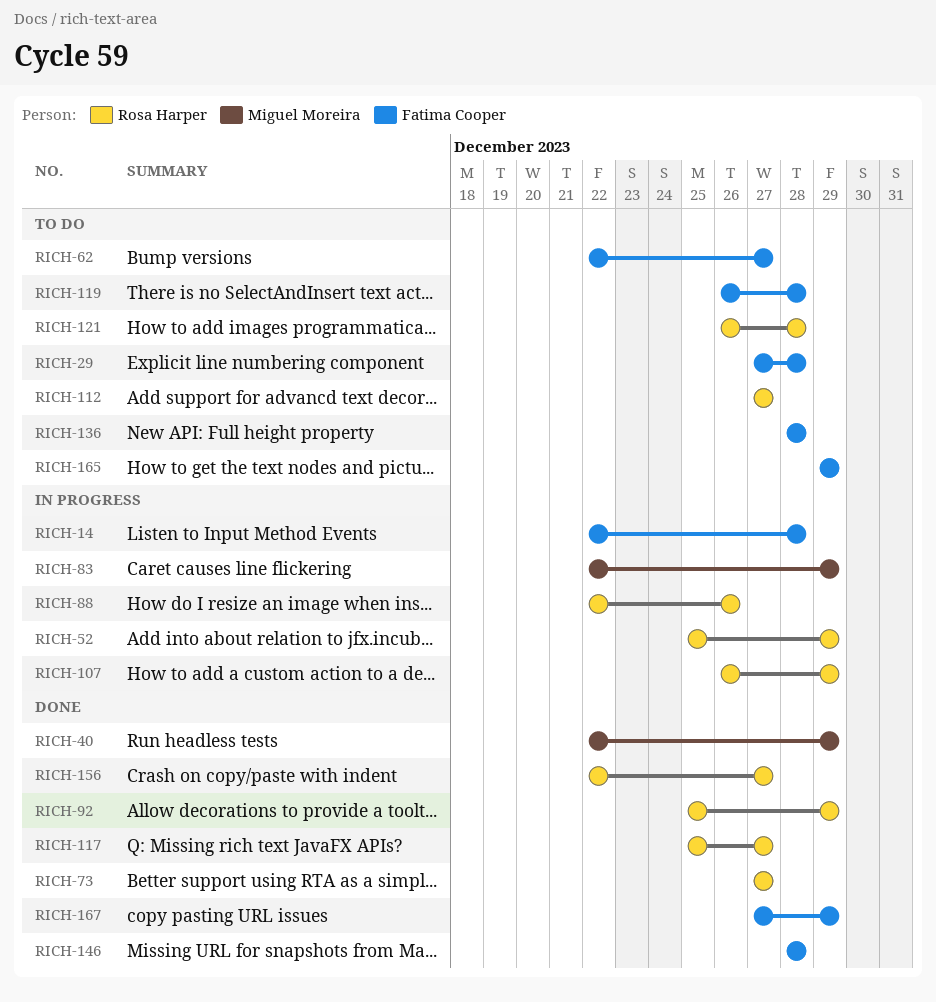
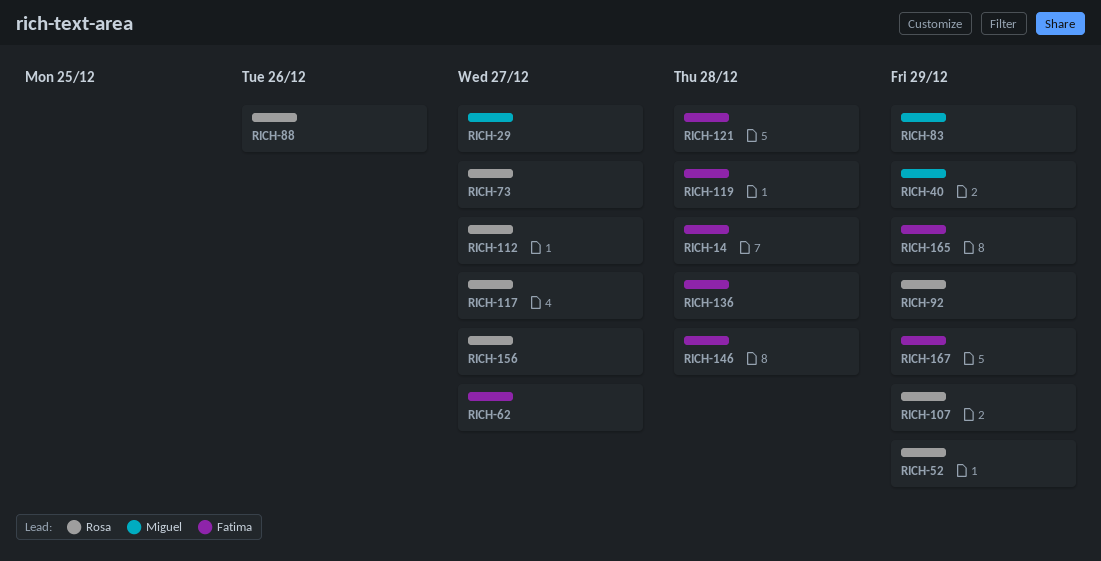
RICH-29, owner: Fatima Cooper -> Miguel Moreira
RICH-29, due: Dec 28 -> Dec 27
RICH-121, owner: Rosa Harper -> Fatima Cooper

